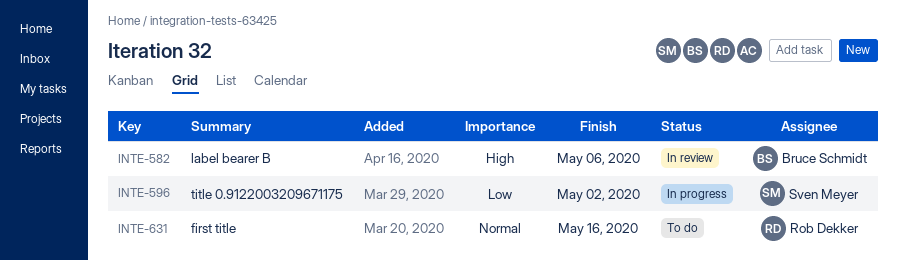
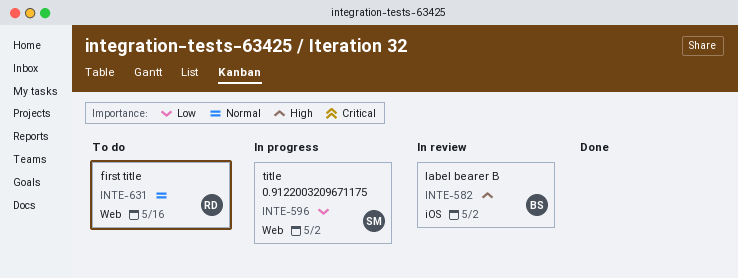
INTE-582, due: May 6 -> May 2

